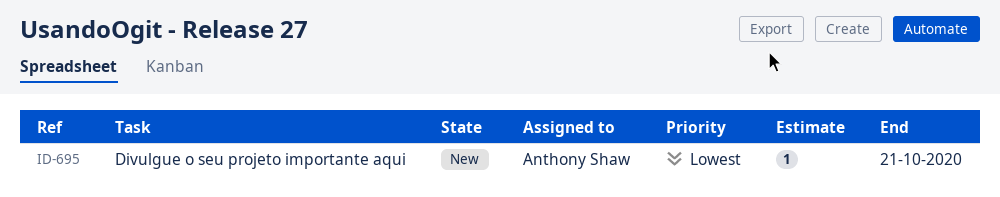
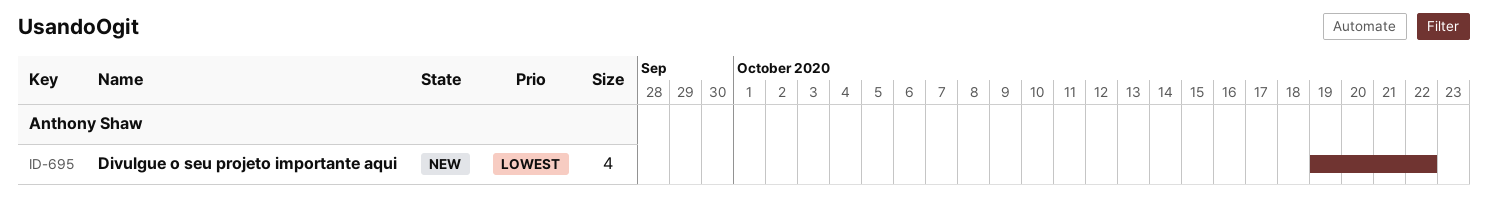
ID-695, estimate: 1 -> 4
ID-695, due: Oct 21 -> Oct 22

